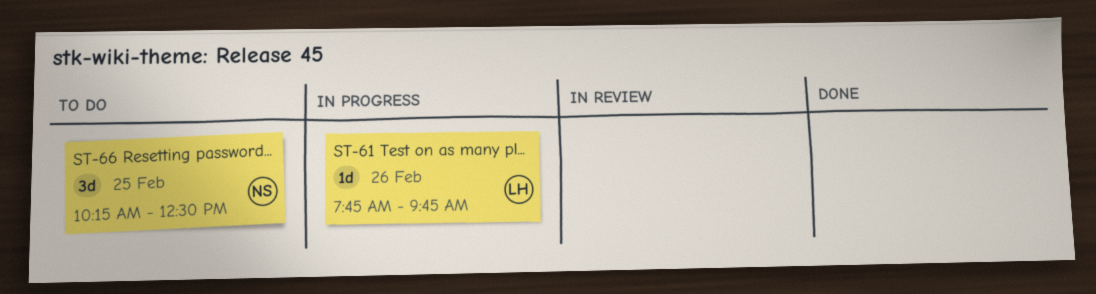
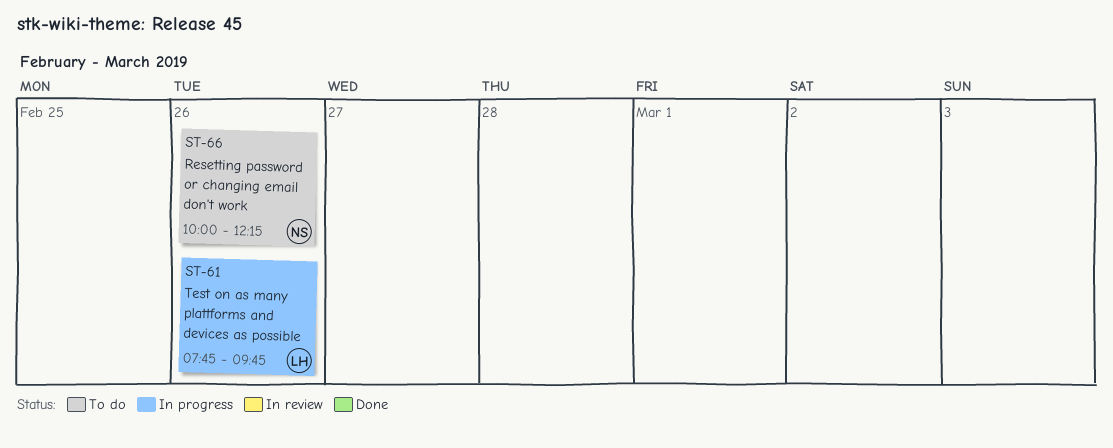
ST-66, day: Feb 25 -> Feb 26
ST-66, begins: 10:15 -> 10:00
ST-66, ends: 12:30 -> 12:15

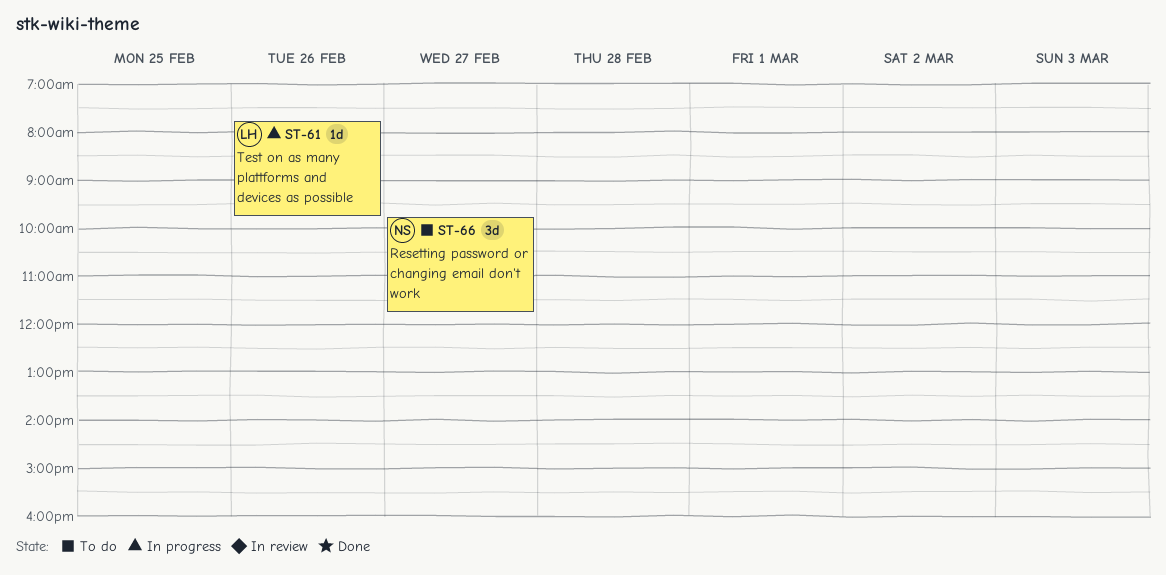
ST-66, day: Feb 26 -> Feb 27
ST-66, begins: 10:00 -> 09:45
ST-66, ends: 12:15 -> 11:45

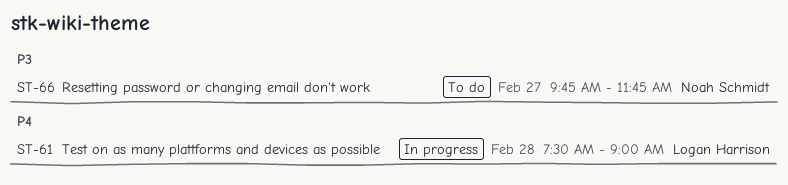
ST-61, day: Feb 26 -> Feb 28
ST-61, begins: 07:45 -> 07:30
ST-61, ends: 09:45 -> 09:00

